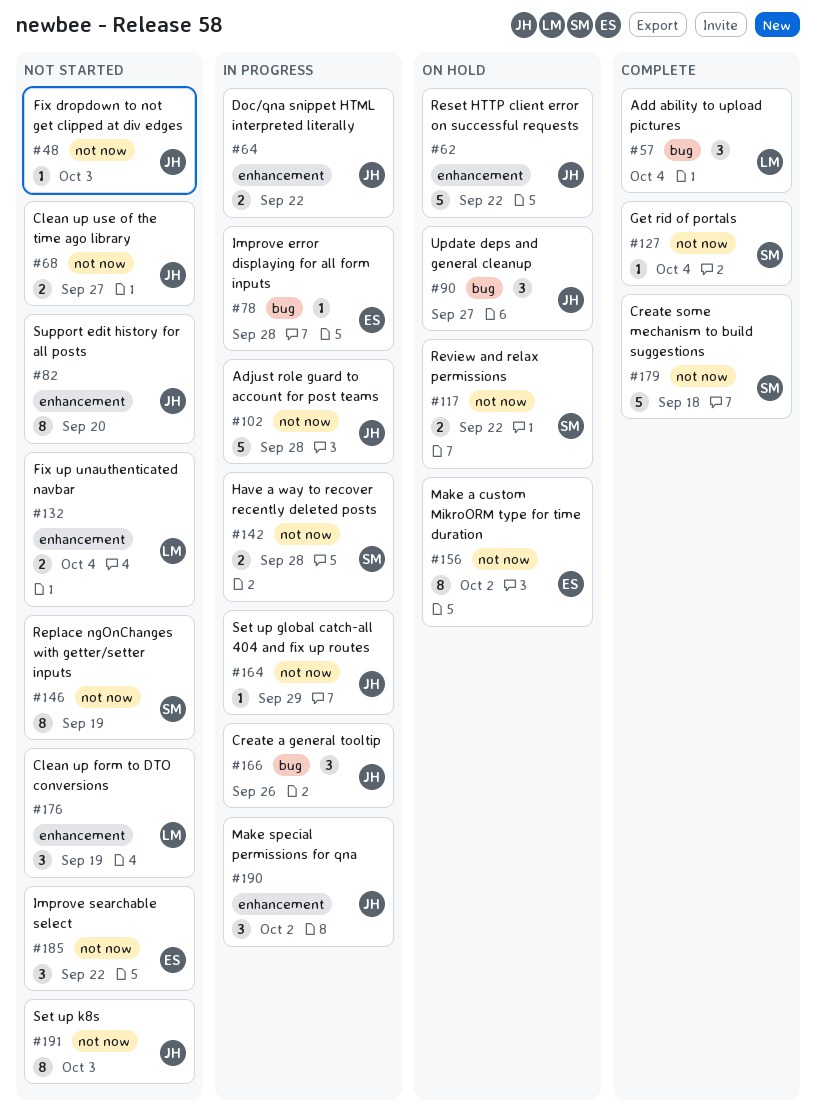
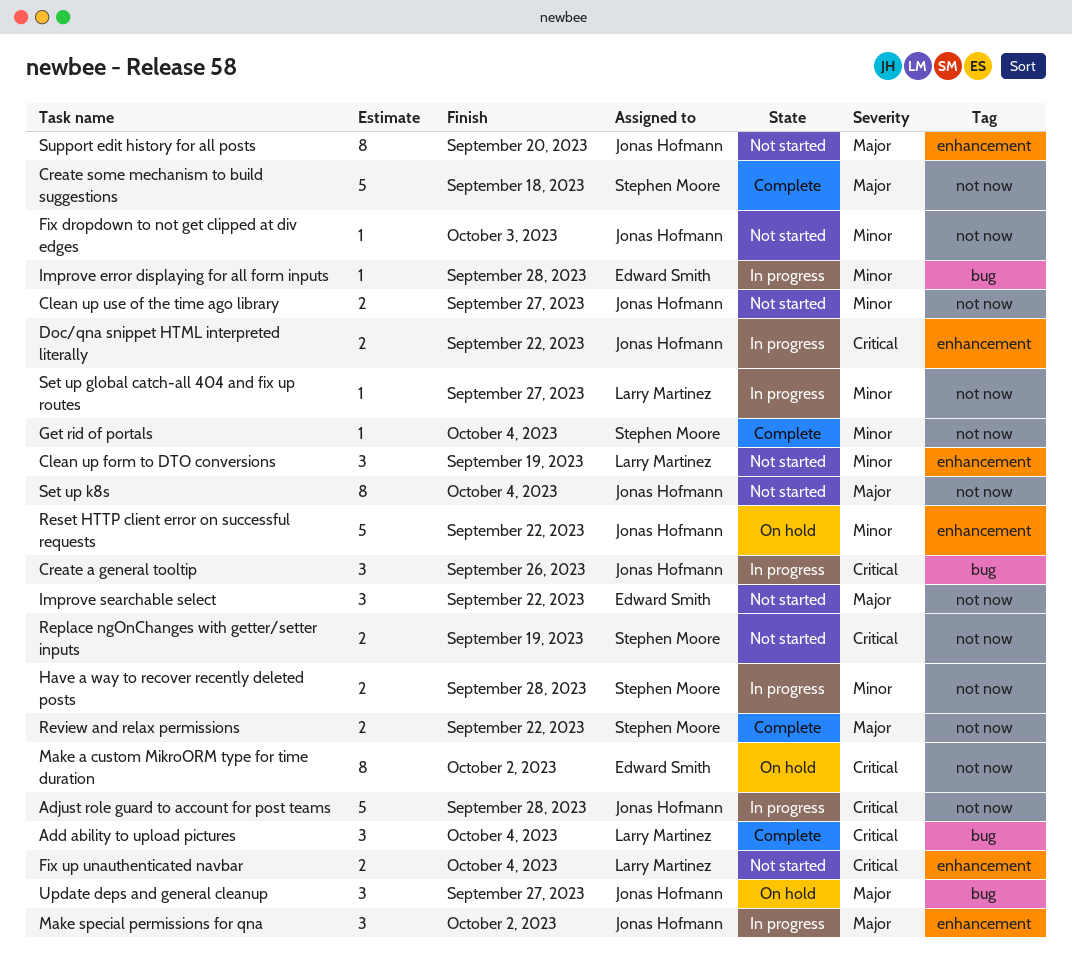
Replace ngOnChanges with getter/setter inputs, estimate: 8 -> 2
Review and relax permissions, status: On hold -> Complete
Set up global catch-all 404 and fix up routes, owner: Jonas Hofmann -> Larry Martinez
Set up global catch-all 404 and fix up routes, due: Sep 29 -> Sep 27
Set up k8s, due: Oct 3 -> Oct 4

